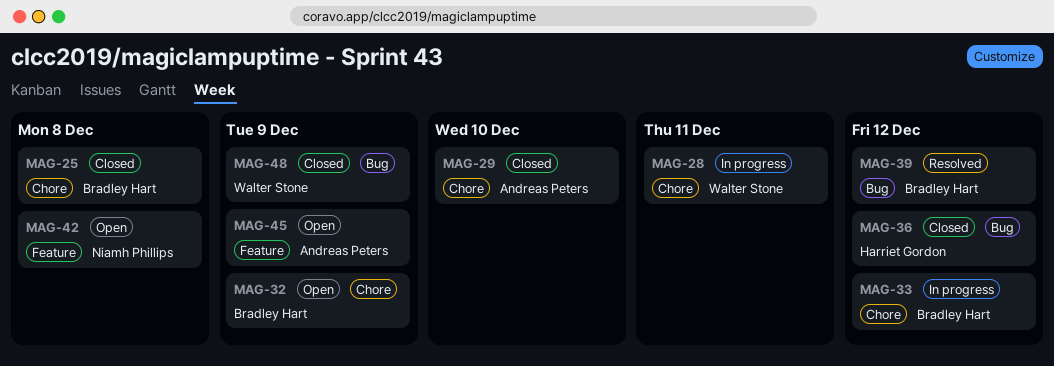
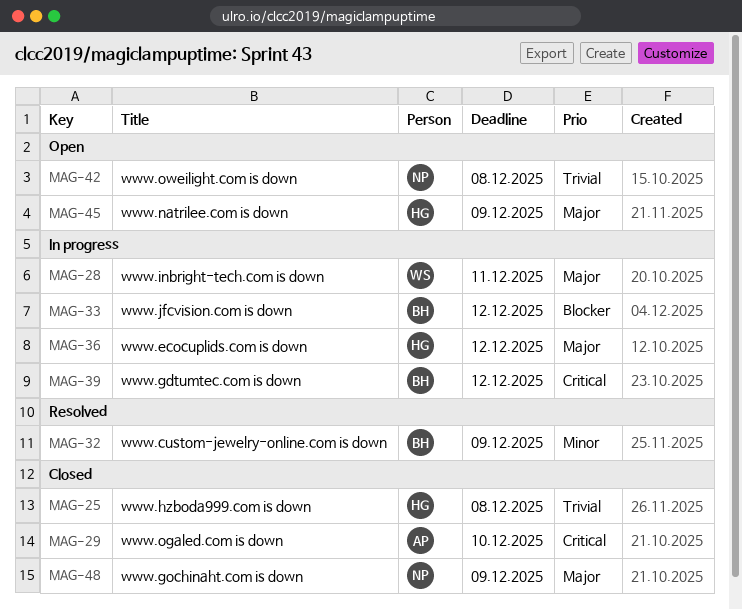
MAG-25, owner: Bradley Hart -> Harriet Gordon
MAG-32, status: Open -> Resolved
MAG-36, status: Closed -> In progress
MAG-39, status: Resolved -> In progress
MAG-45, owner: Andreas Peters -> Harriet Gordon
MAG-48, owner: Walter Stone -> Niamh Phillips

